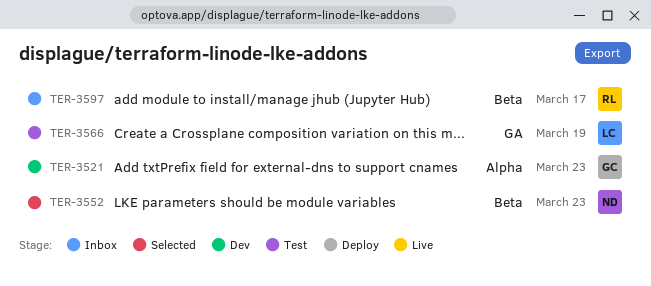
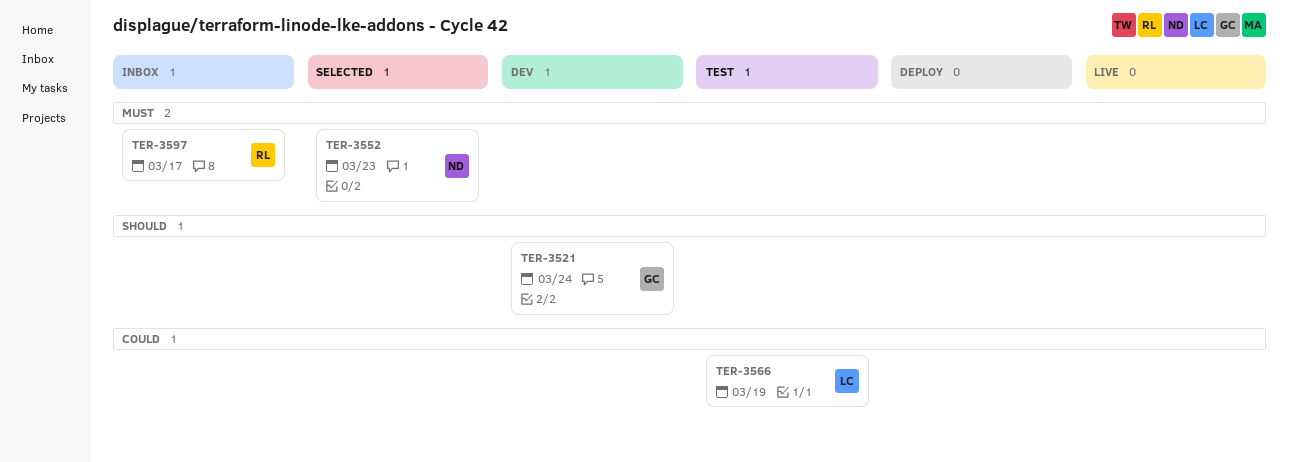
TER-3521, due: Mar 23 -> Mar 24

